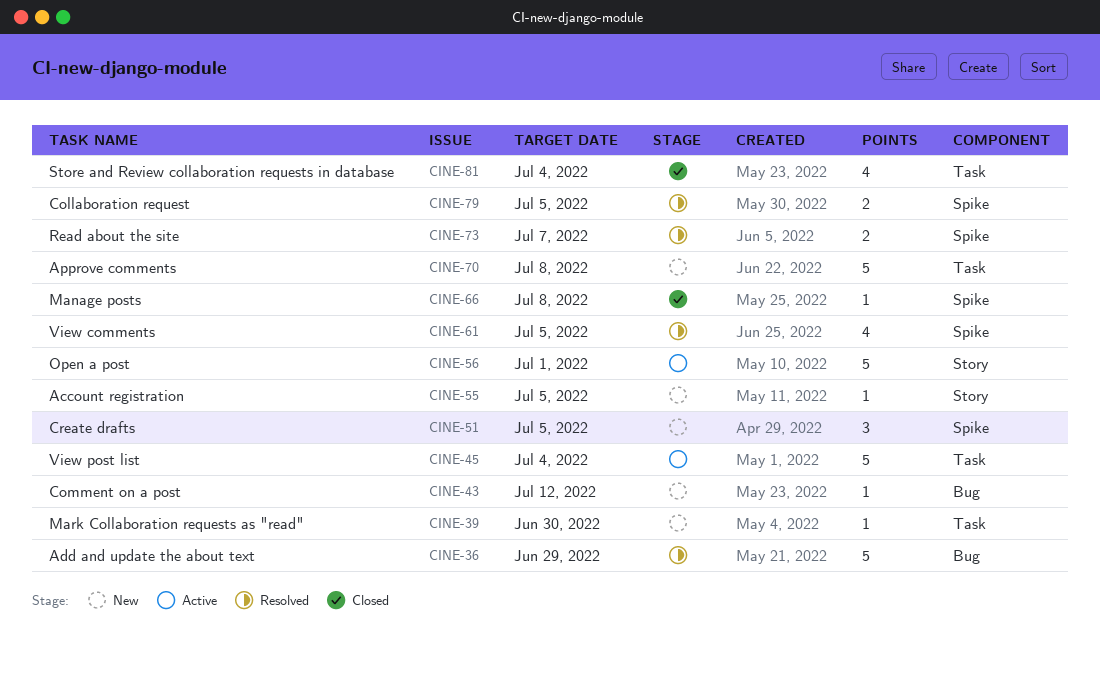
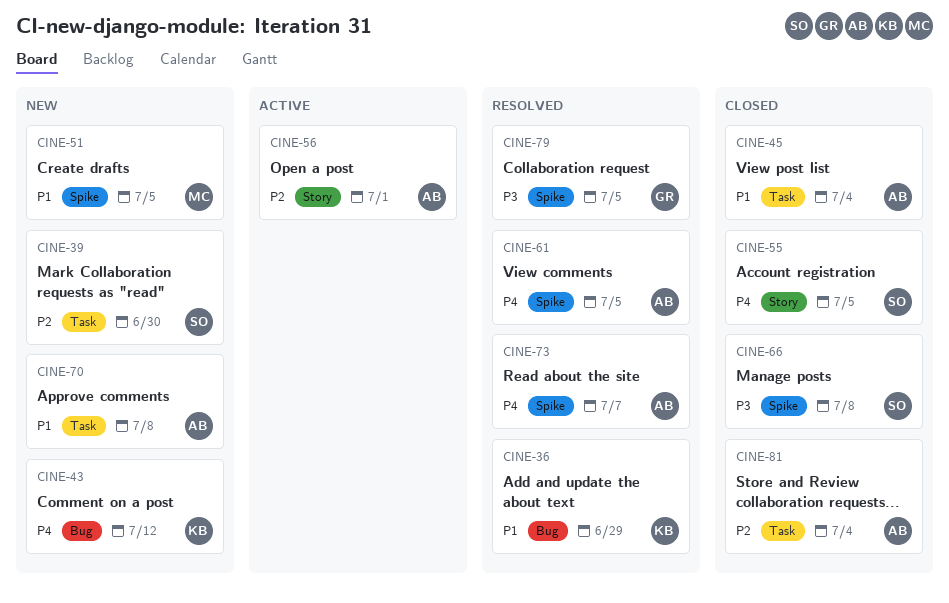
CINE-45, status: Active -> Closed
CINE-55, status: New -> Closed

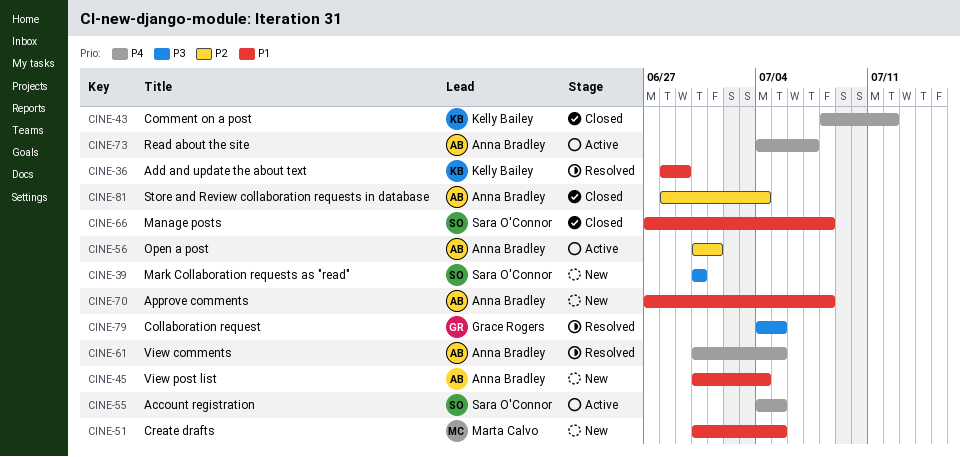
CINE-39, priority: P2 -> P3
CINE-43, status: New -> Closed
CINE-45, status: Closed -> New
CINE-55, status: Closed -> Active
CINE-66, priority: P3 -> P1
CINE-73, status: Resolved -> Active

